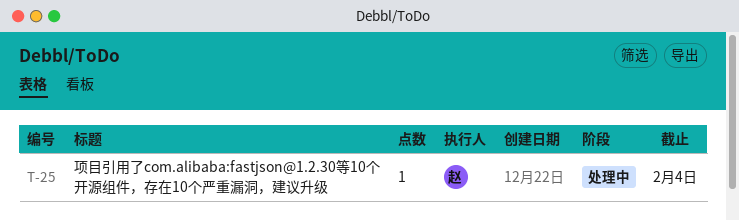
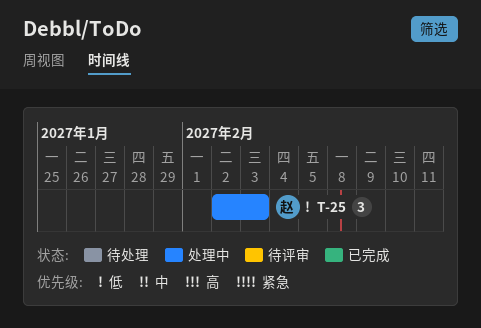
T-25, estimate: 1 -> 3
T-25, due: Feb 4 -> Feb 3

